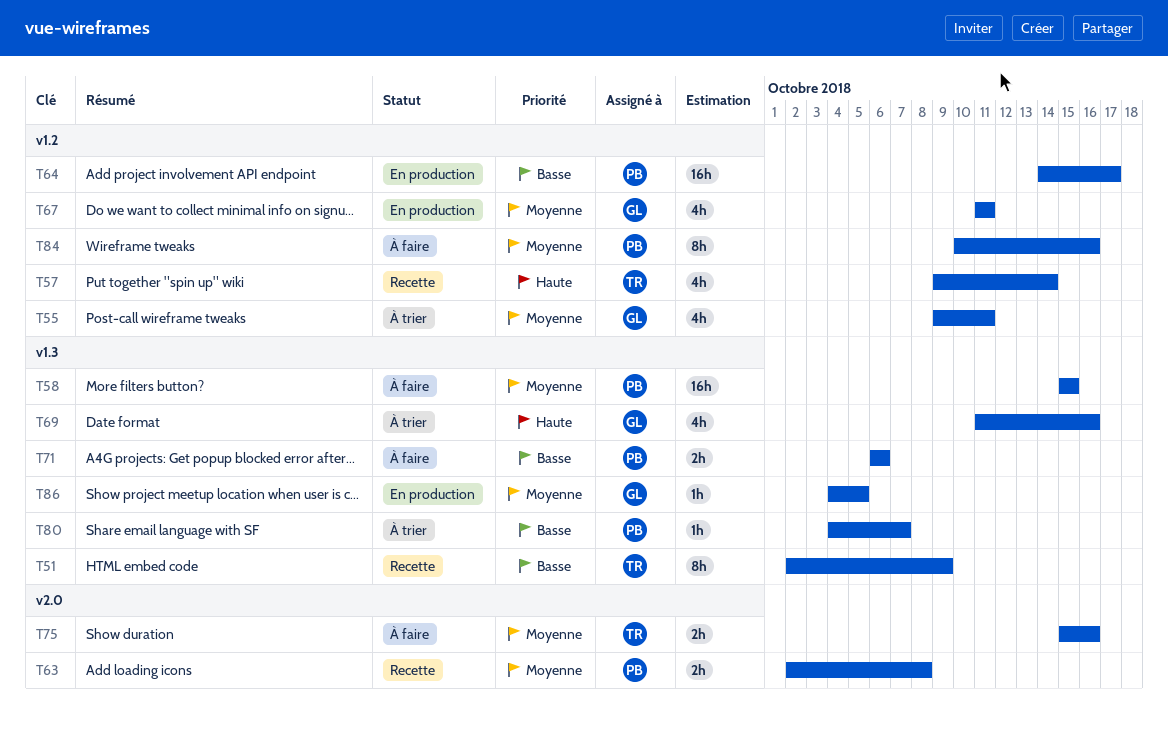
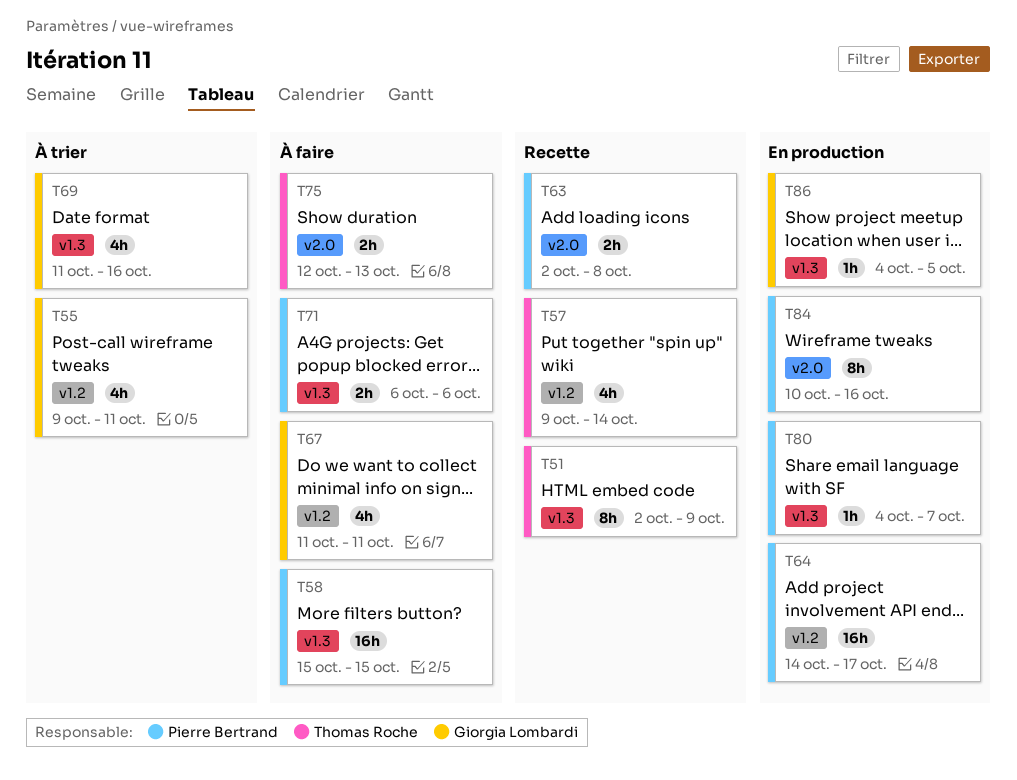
T67, status: En production -> À faire
T75, start: Oct 15 -> Oct 12
T75, due: Oct 16 -> Oct 13
T80, status: À trier -> En production
T84, status: À faire -> En production
T84, label: v1.2 -> v2.0

